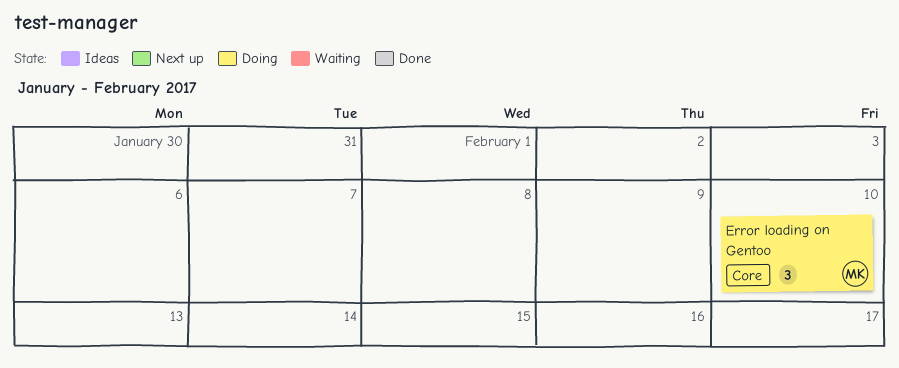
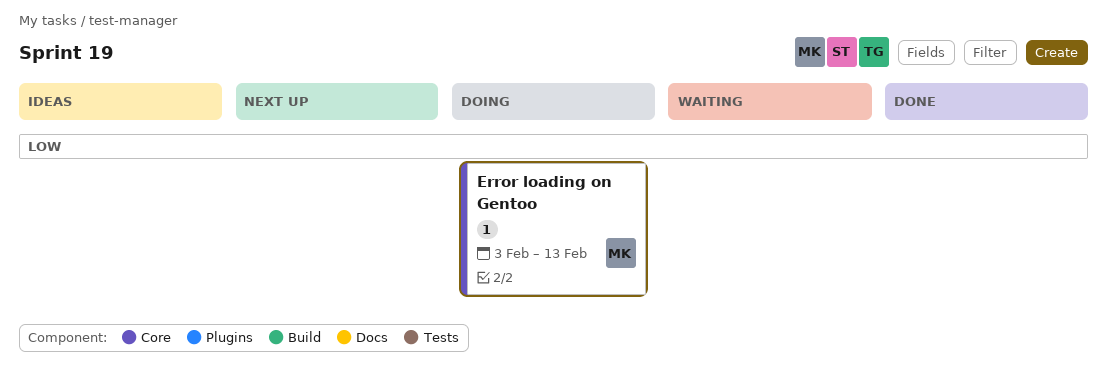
Error loading on Gentoo, estimate: 3 -> 1
Error loading on Gentoo, due: Feb 10 -> Feb 13

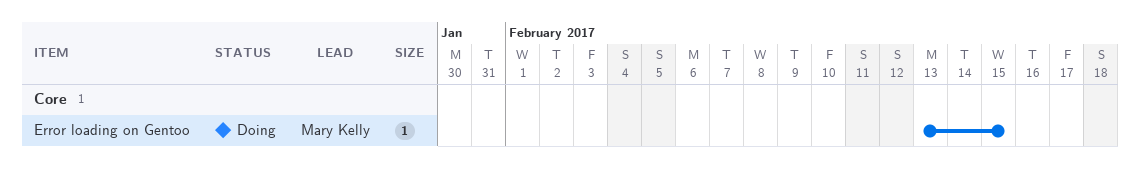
Error loading on Gentoo, start: Feb 3 -> Feb 13
Error loading on Gentoo, due: Feb 13 -> Feb 15

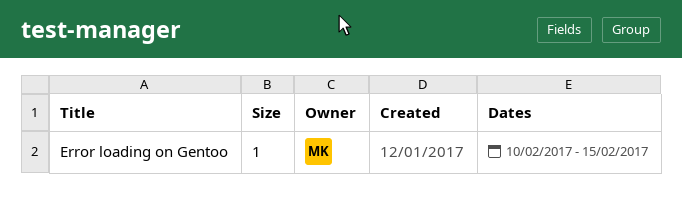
Error loading on Gentoo, start: Feb 13 -> Feb 10

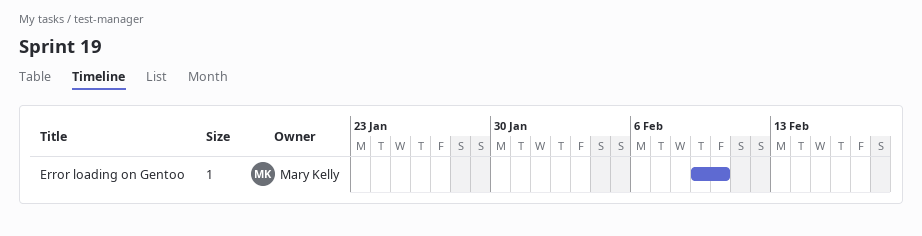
Error loading on Gentoo, start: Feb 10 -> Feb 9
Error loading on Gentoo, due: Feb 15 -> Feb 10

